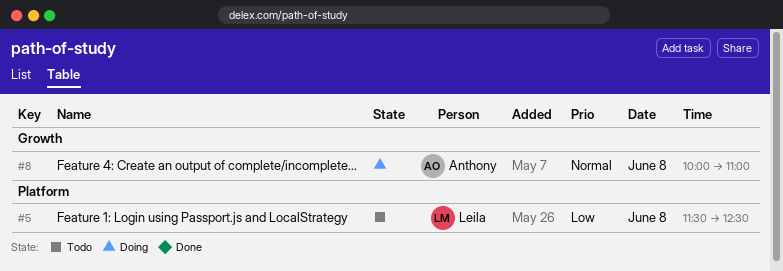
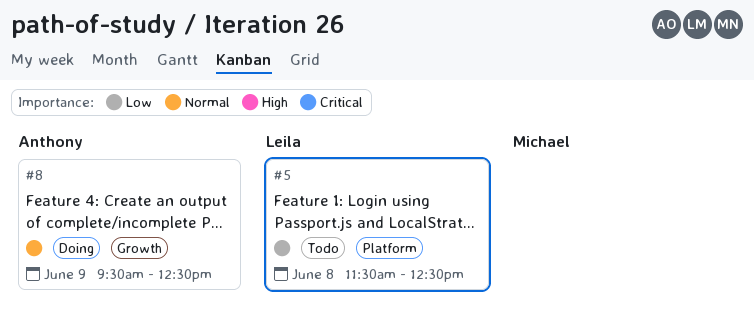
#8, day: Jun 8 -> Jun 9
#8, begins: 10:00 -> 09:30
#8, ends: 11:00 -> 12:30

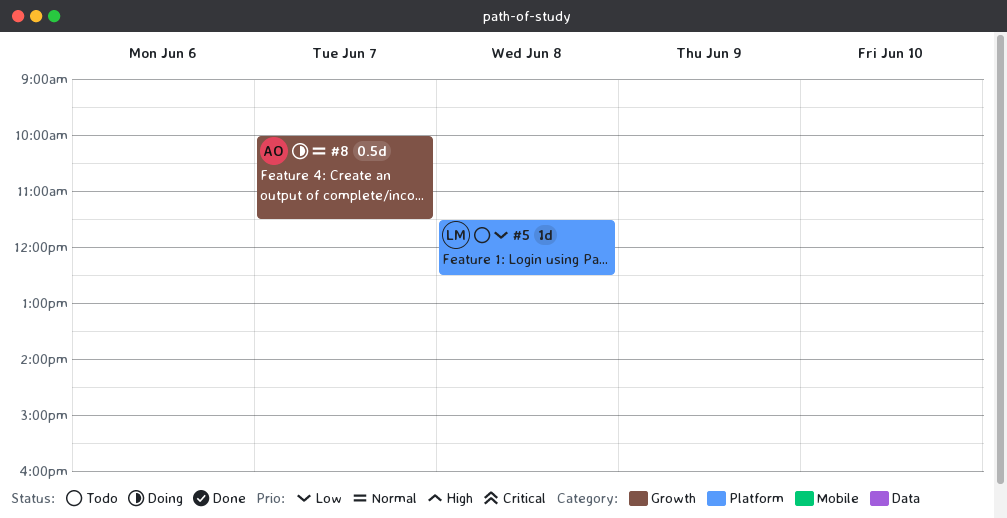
#8, day: Jun 9 -> Jun 7
#8, begins: 09:30 -> 10:00
#8, ends: 12:30 -> 11:30

